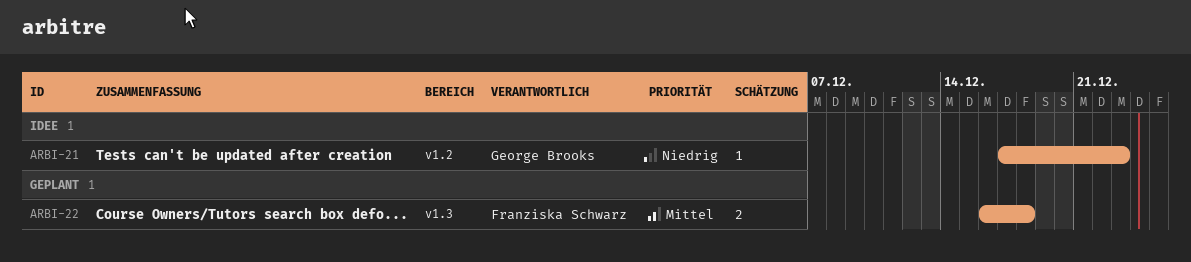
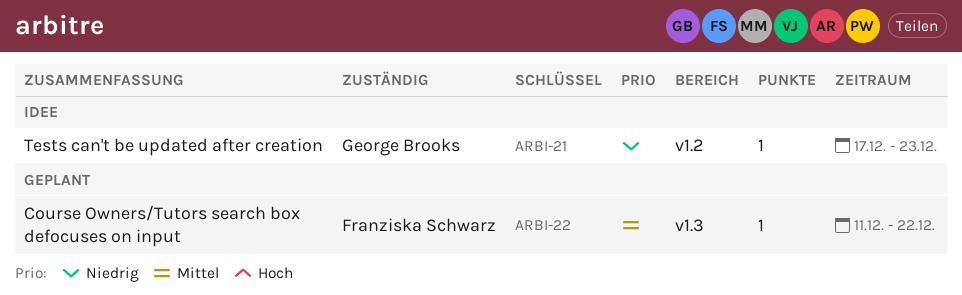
ARBI-22, estimate: 2 -> 1
ARBI-22, start: Dec 16 -> Dec 11
ARBI-22, due: Dec 18 -> Dec 22

